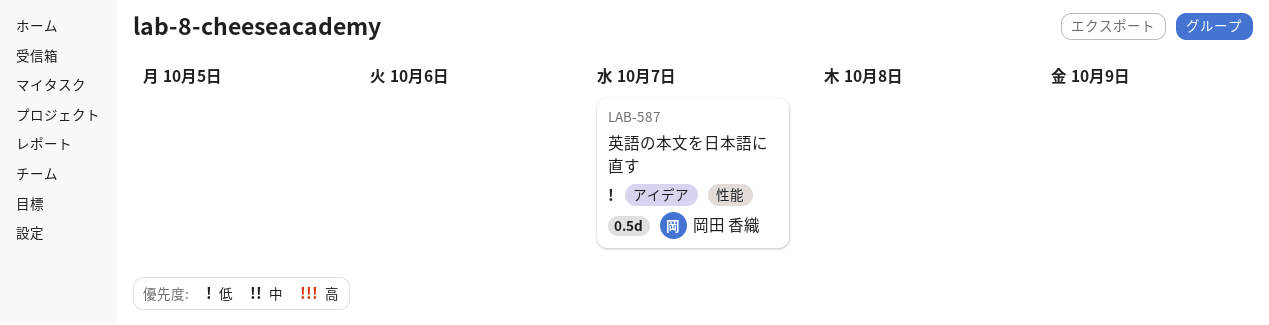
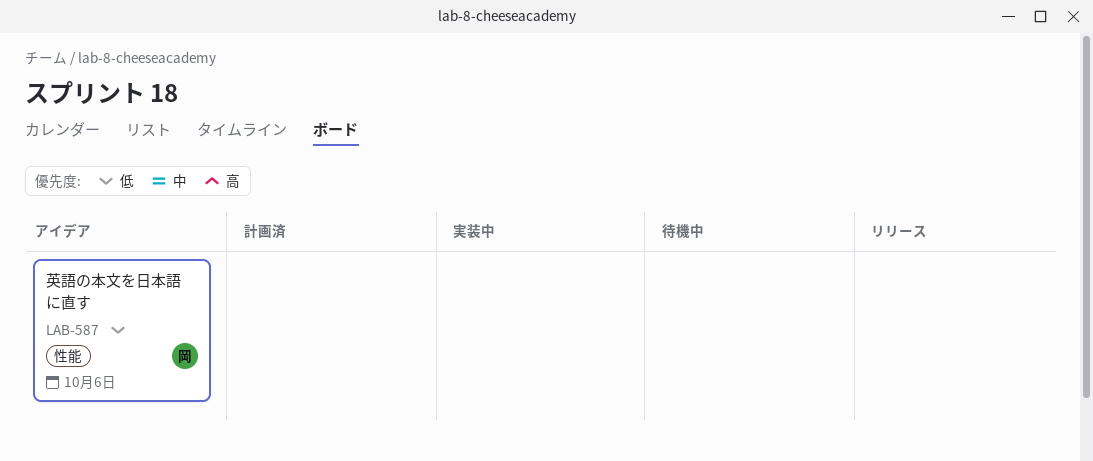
LAB-587, due: Oct 7 -> Oct 6

